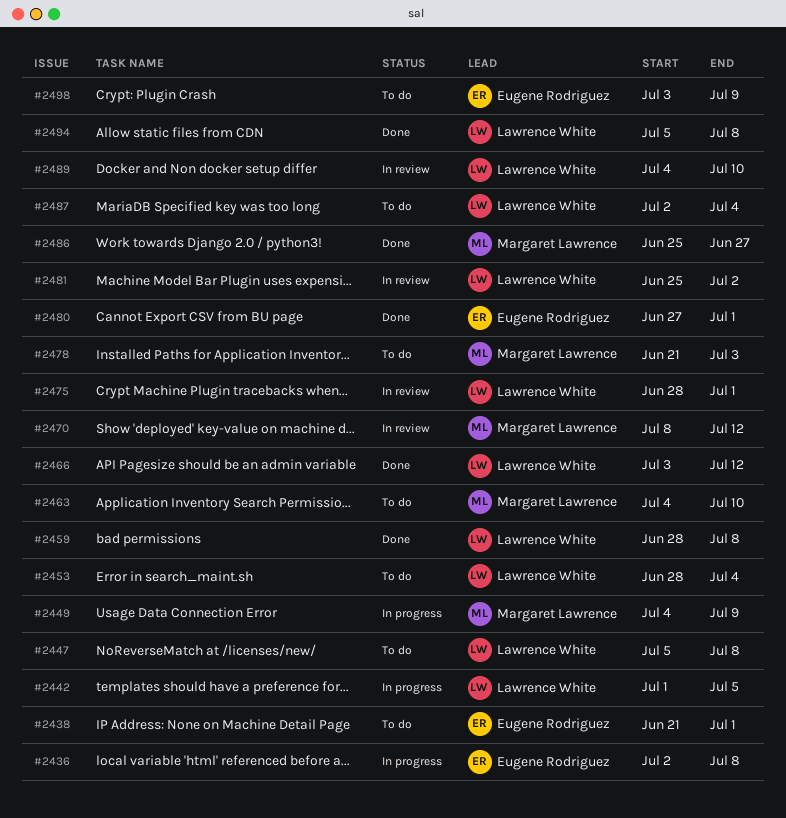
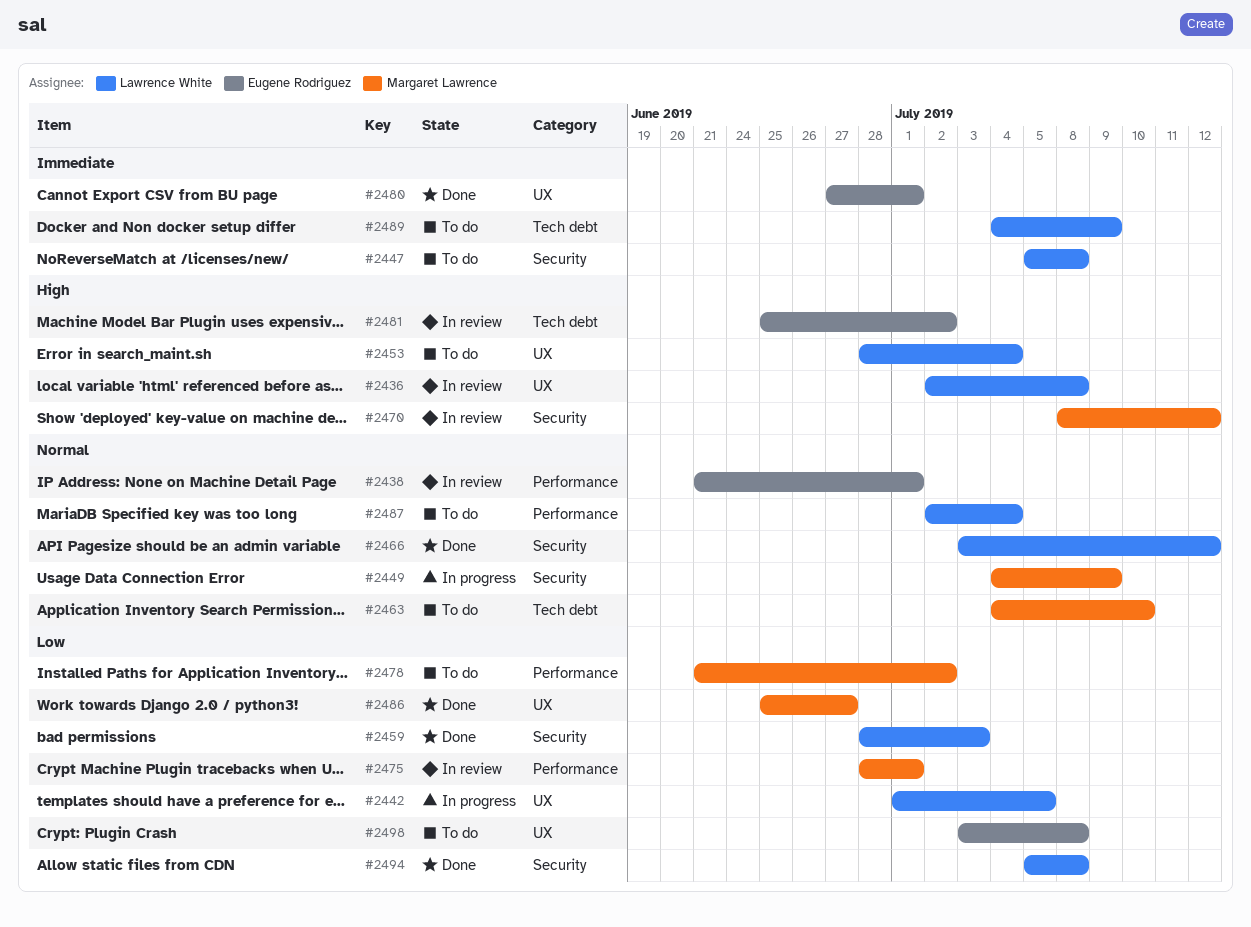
#2436, status: In progress -> In review
#2436, owner: Eugene Rodriguez -> Lawrence White
#2438, status: To do -> In review
#2459, due: Jul 8 -> Jul 3
#2475, owner: Lawrence White -> Margaret Lawrence
#2478, due: Jul 3 -> Jul 2
#2481, owner: Lawrence White -> Eugene Rodriguez
#2489, status: In review -> To do
#2489, due: Jul 10 -> Jul 9
#2498, due: Jul 9 -> Jul 8

